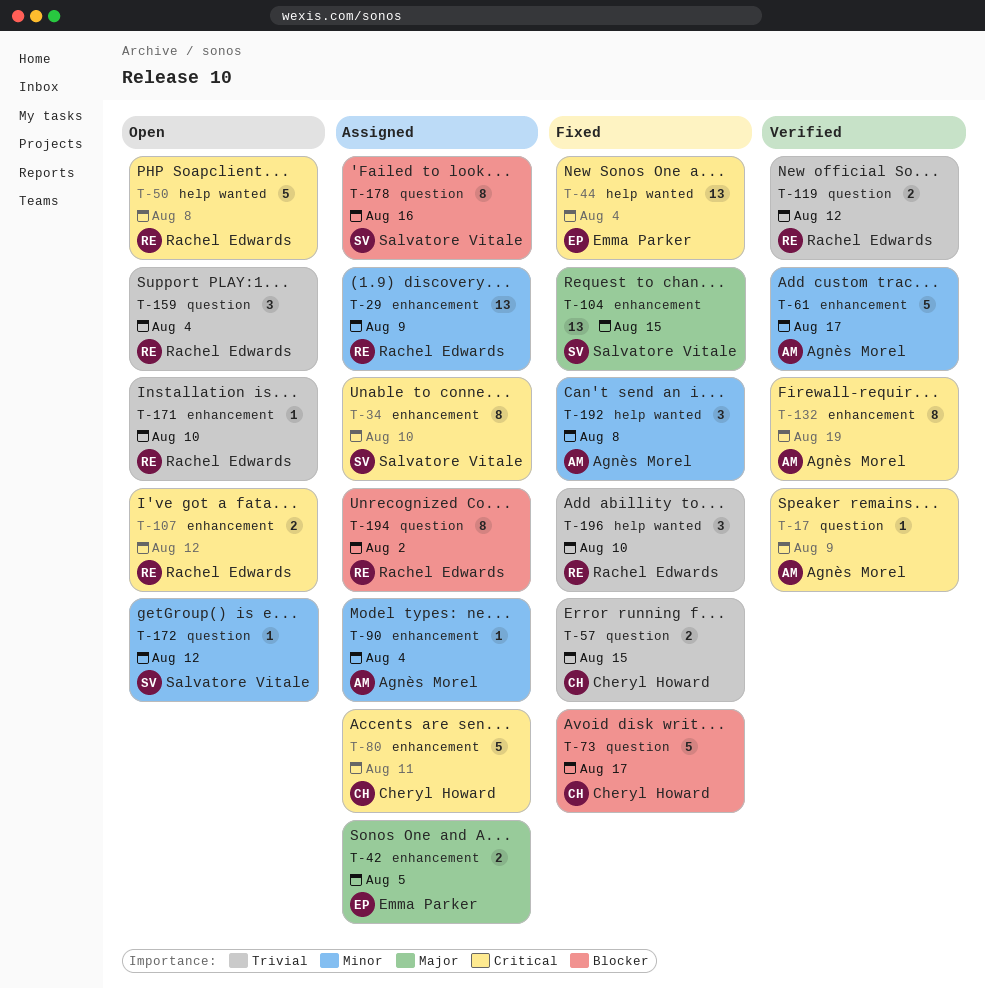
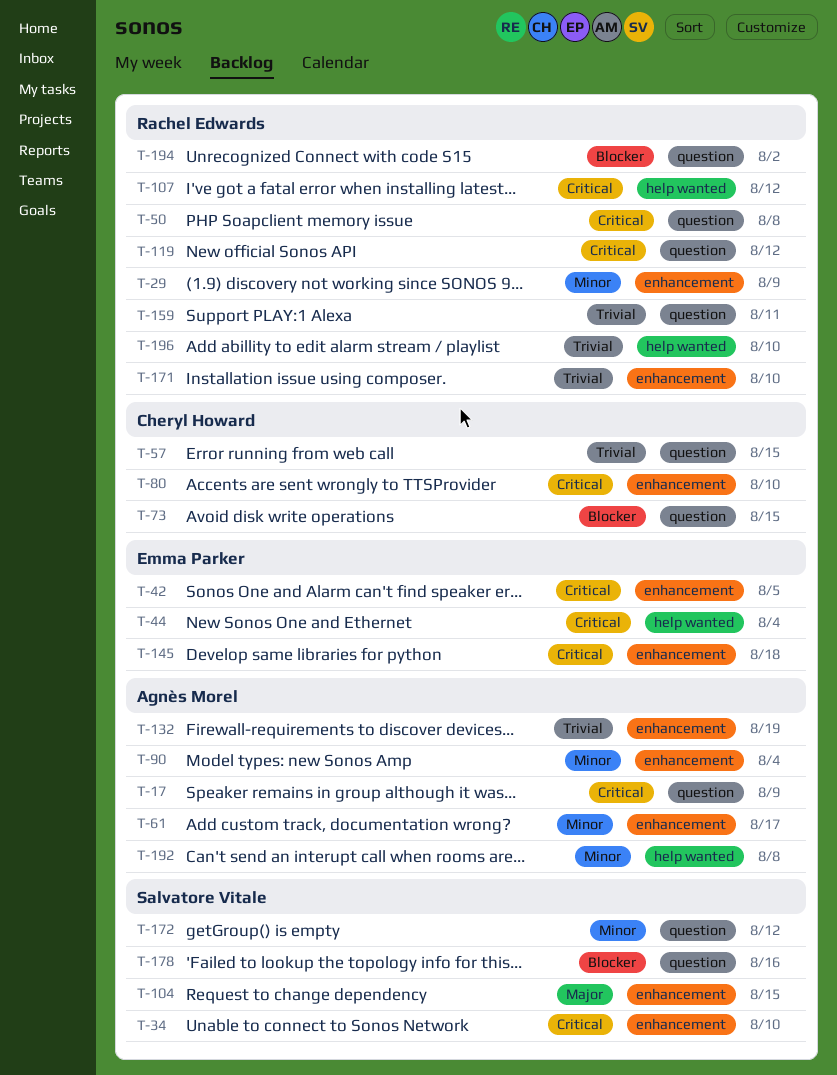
T-42, priority: Major -> Critical
T-50, label: help wanted -> question
T-73, due: Aug 17 -> Aug 15
T-80, due: Aug 11 -> Aug 10
T-107, label: enhancement -> help wanted
T-119, priority: Trivial -> Critical
T-132, priority: Critical -> Trivial
T-145: none -> present
T-159, due: Aug 4 -> Aug 11

